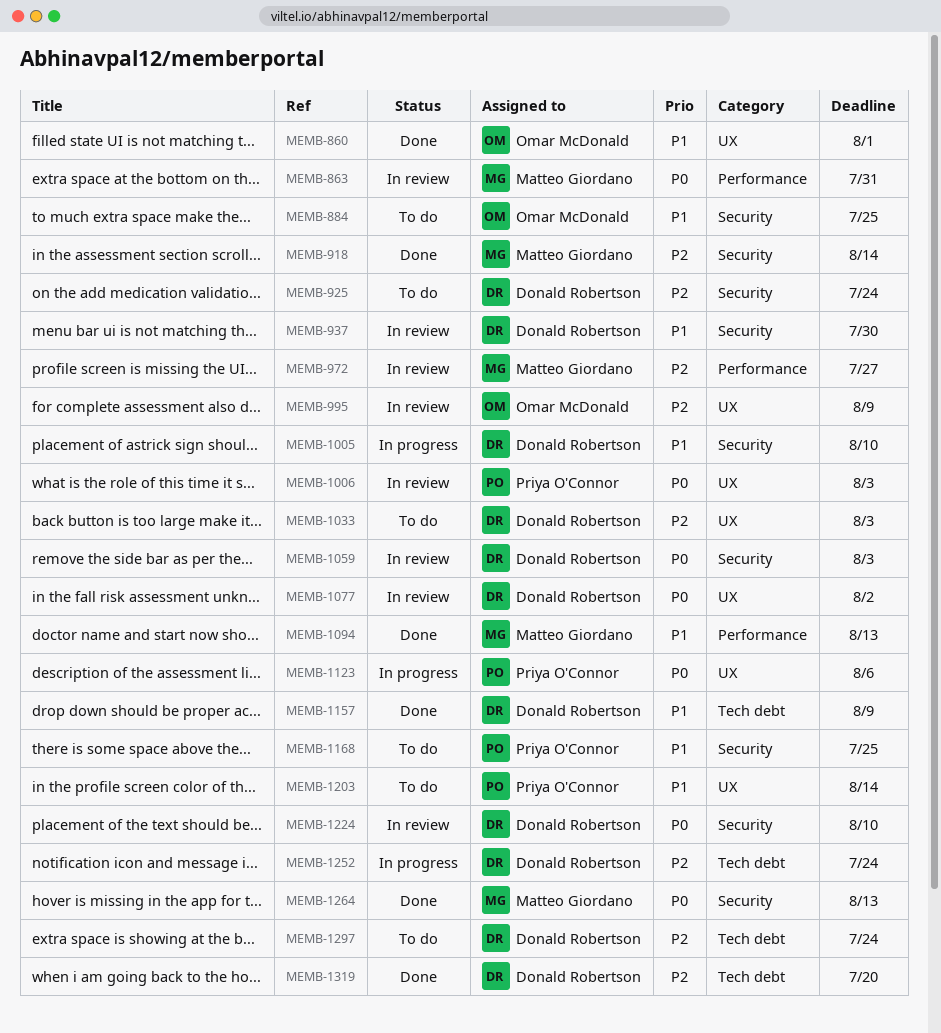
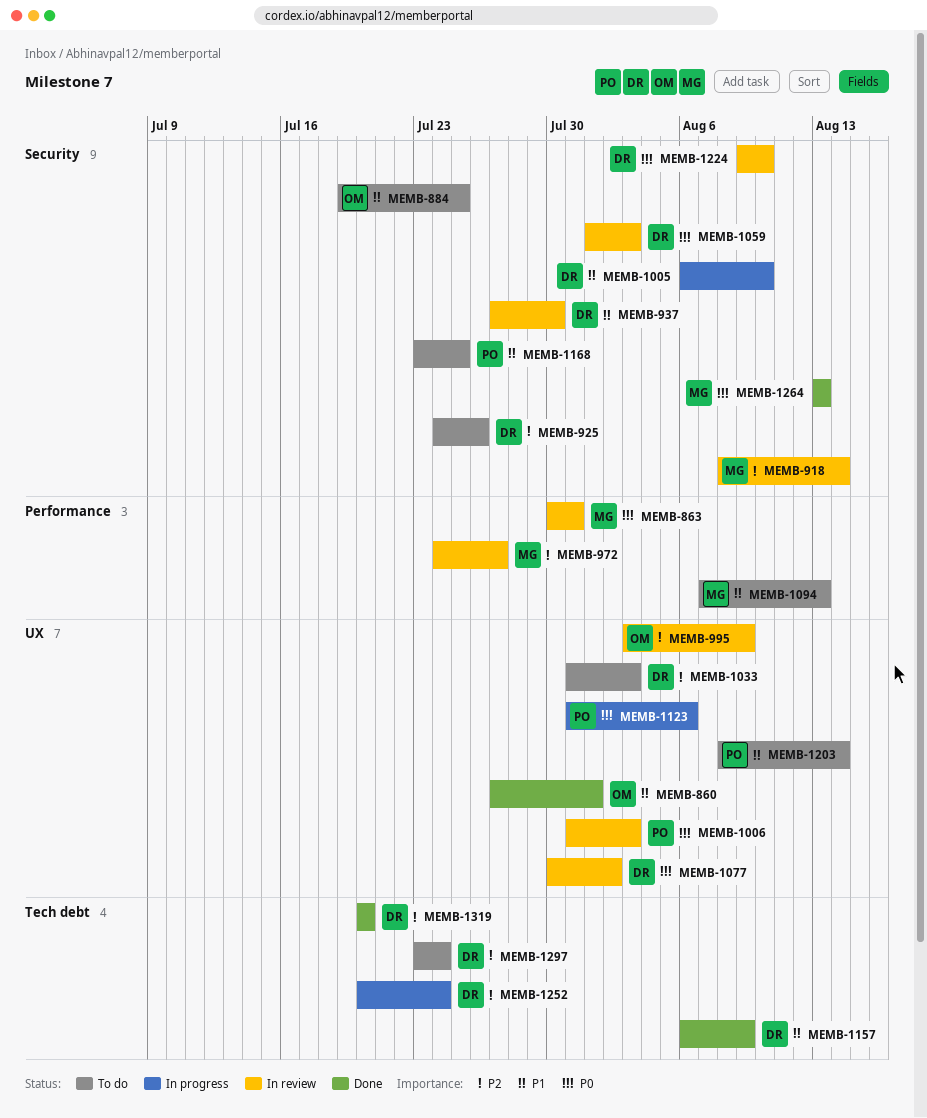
MEMB-918, status: Done -> In review
MEMB-925, due: Jul 24 -> Jul 26
MEMB-1094, status: Done -> To do

